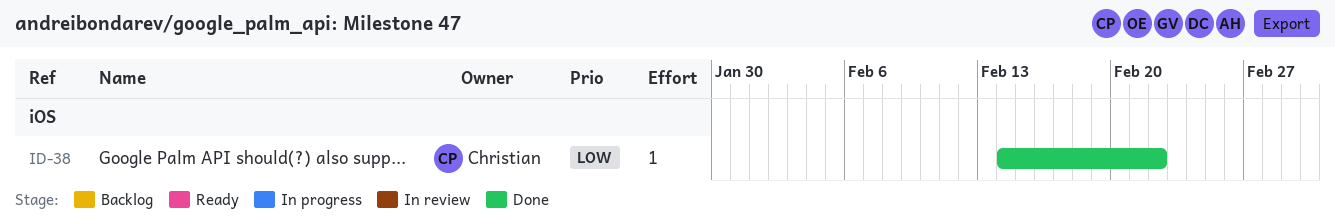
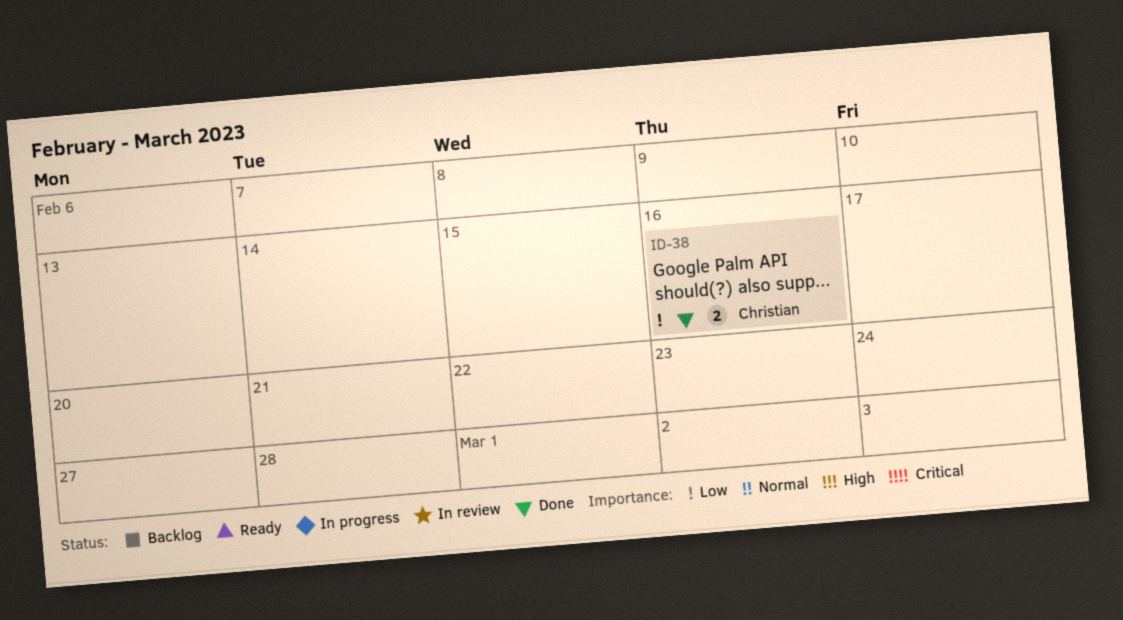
ID-38, estimate: 1 -> 2
ID-38, due: Feb 22 -> Feb 16

